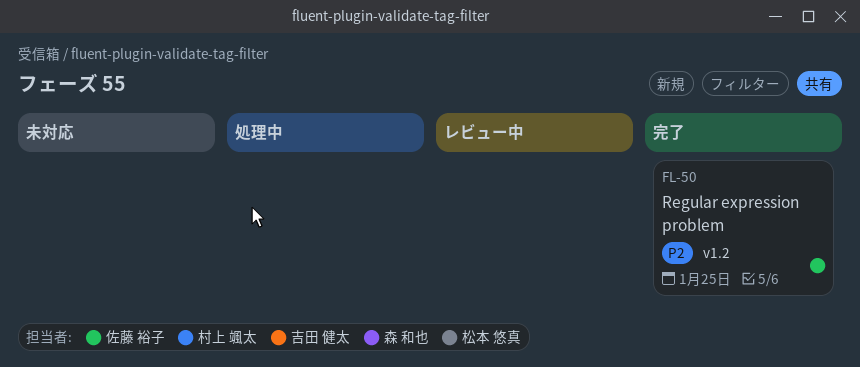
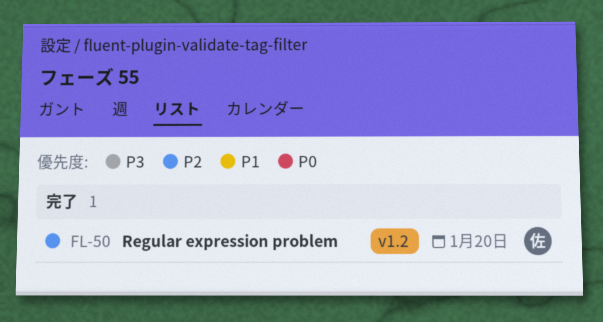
FL-50, due: Jan 25 -> Jan 20

